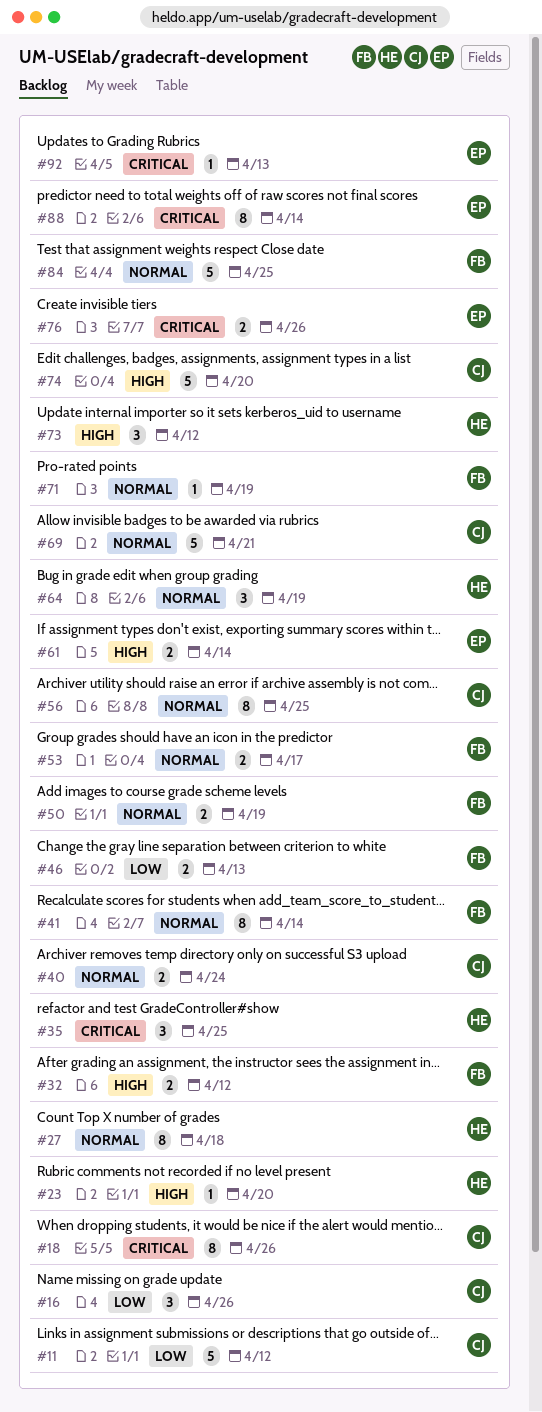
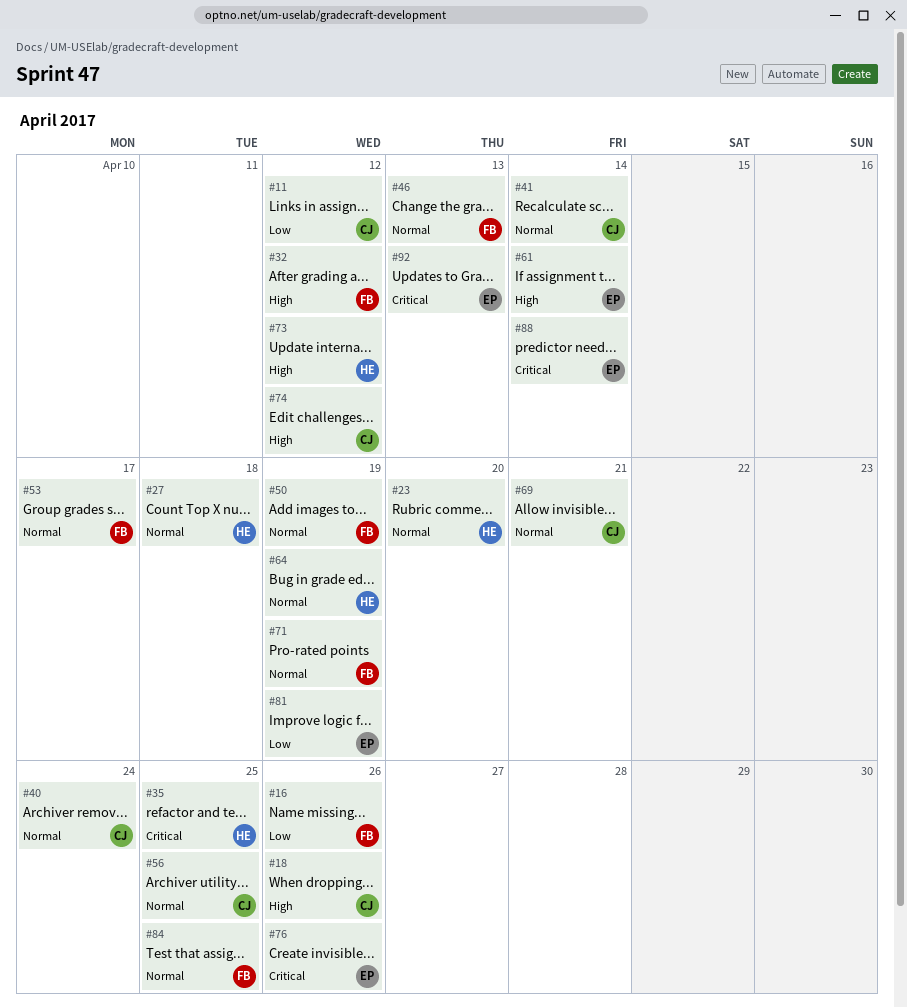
#16, owner: CJ -> FB
#18, priority: Critical -> High
#23, priority: High -> Normal
#41, owner: FB -> CJ
#46, priority: Low -> Normal
#74, due: Apr 20 -> Apr 12
#81: none -> present

